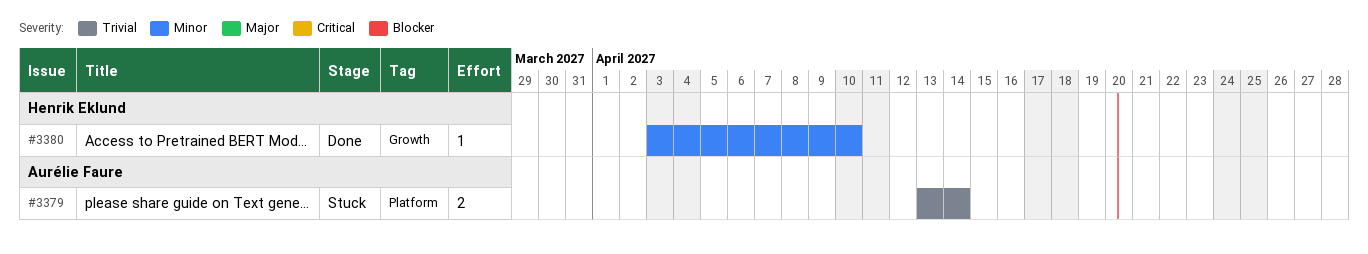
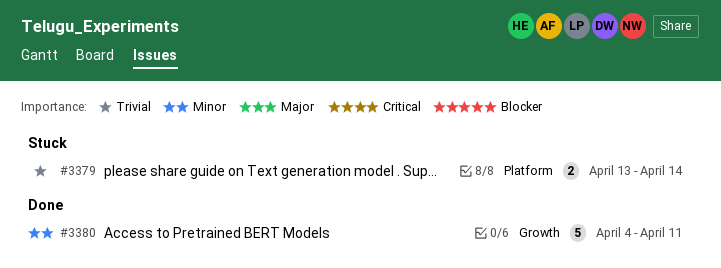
#3380, estimate: 1 -> 5
#3380, start: Apr 3 -> Apr 4
#3380, due: Apr 10 -> Apr 11

